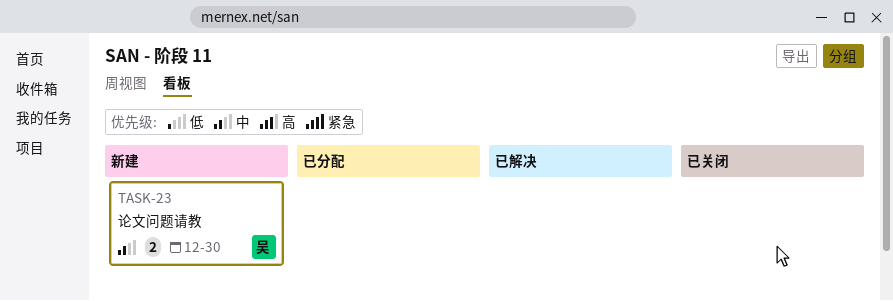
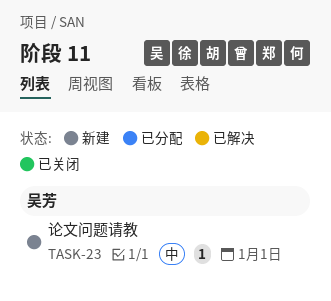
TASK-23, estimate: 2 -> 1
TASK-23, due: Dec 30 -> Jan 1

